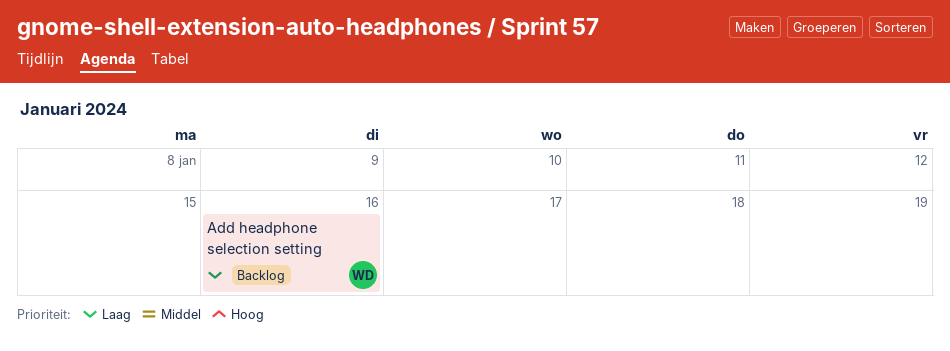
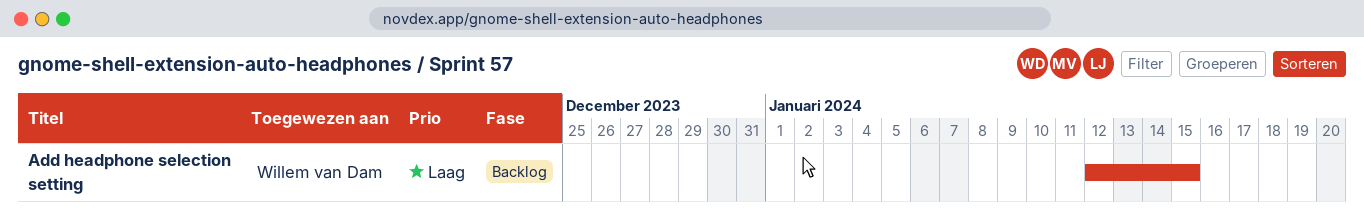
Add headphone selection setting, due: Jan 16 -> Jan 15

